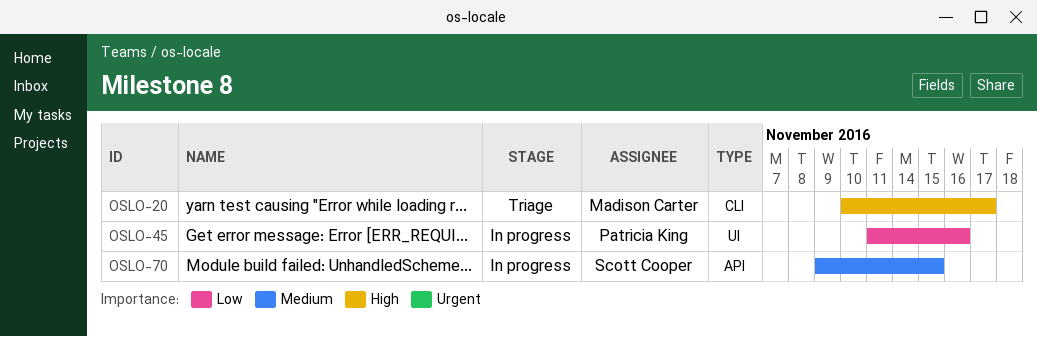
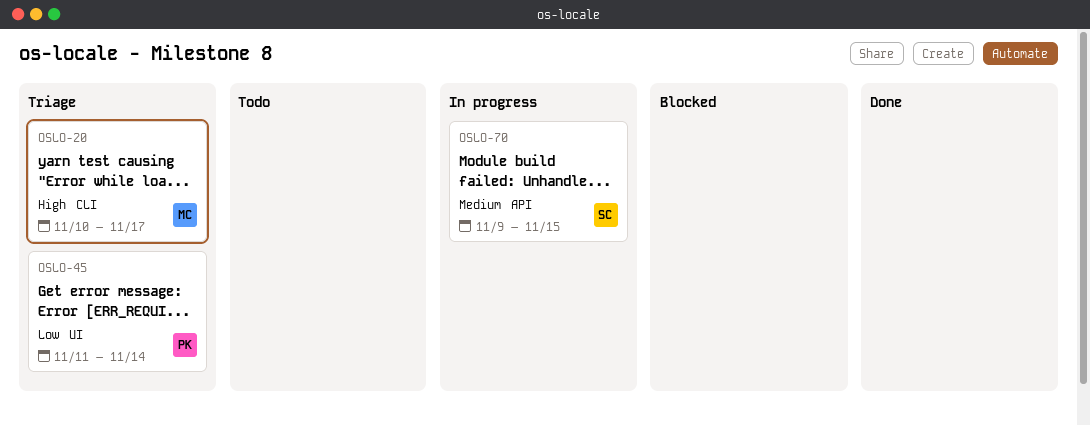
OSLO-45, status: In progress -> Triage
OSLO-45, due: Nov 16 -> Nov 14

